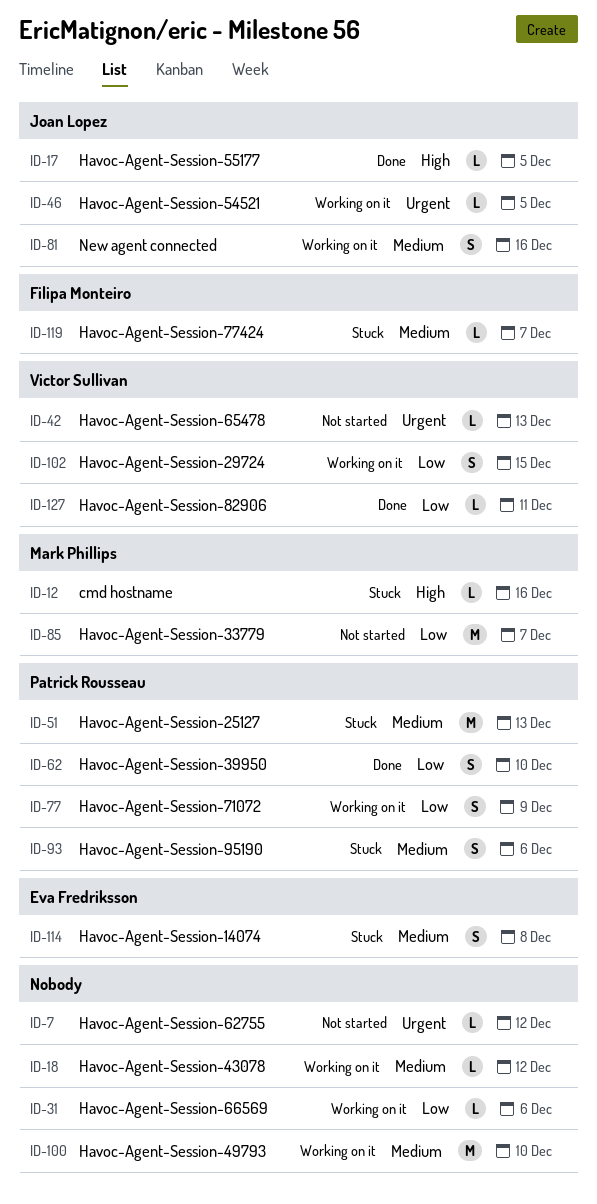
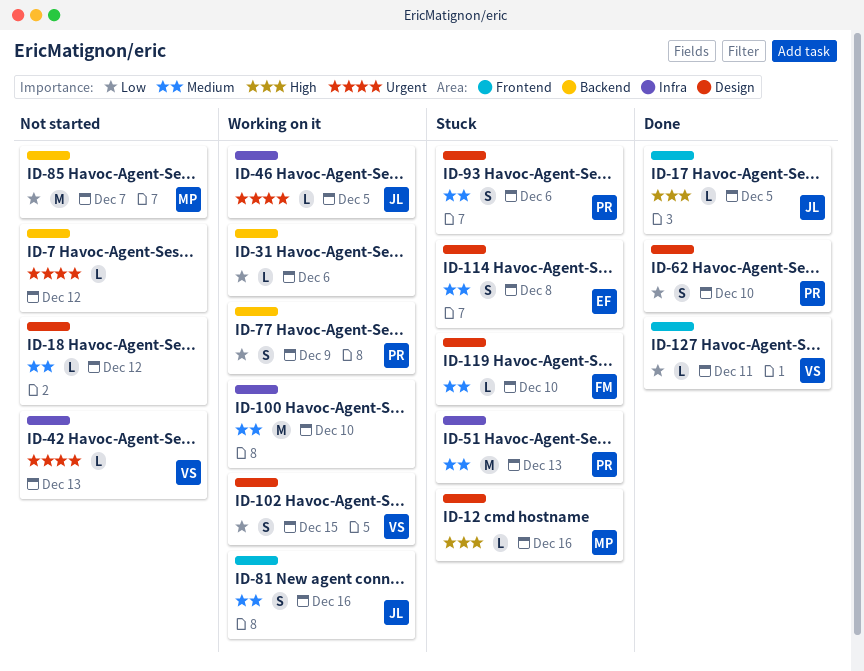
ID-18, status: Working on it -> Not started
ID-119, due: Dec 7 -> Dec 10

